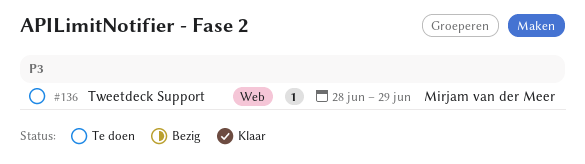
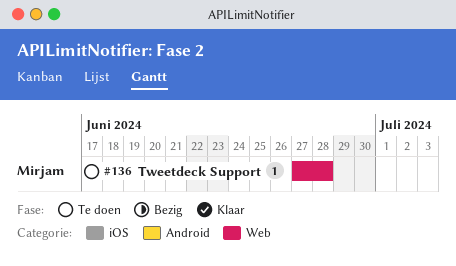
#136, start: Jun 28 -> Jun 27
#136, due: Jun 29 -> Jun 28

